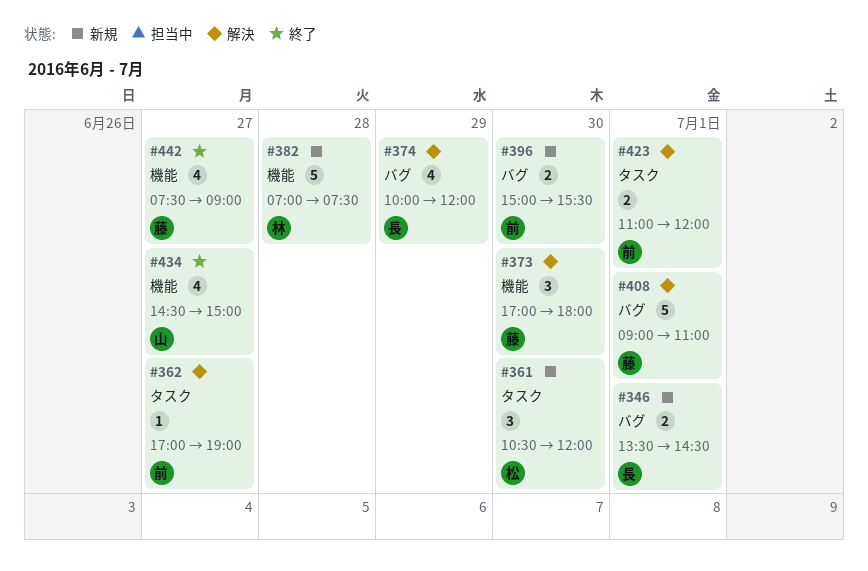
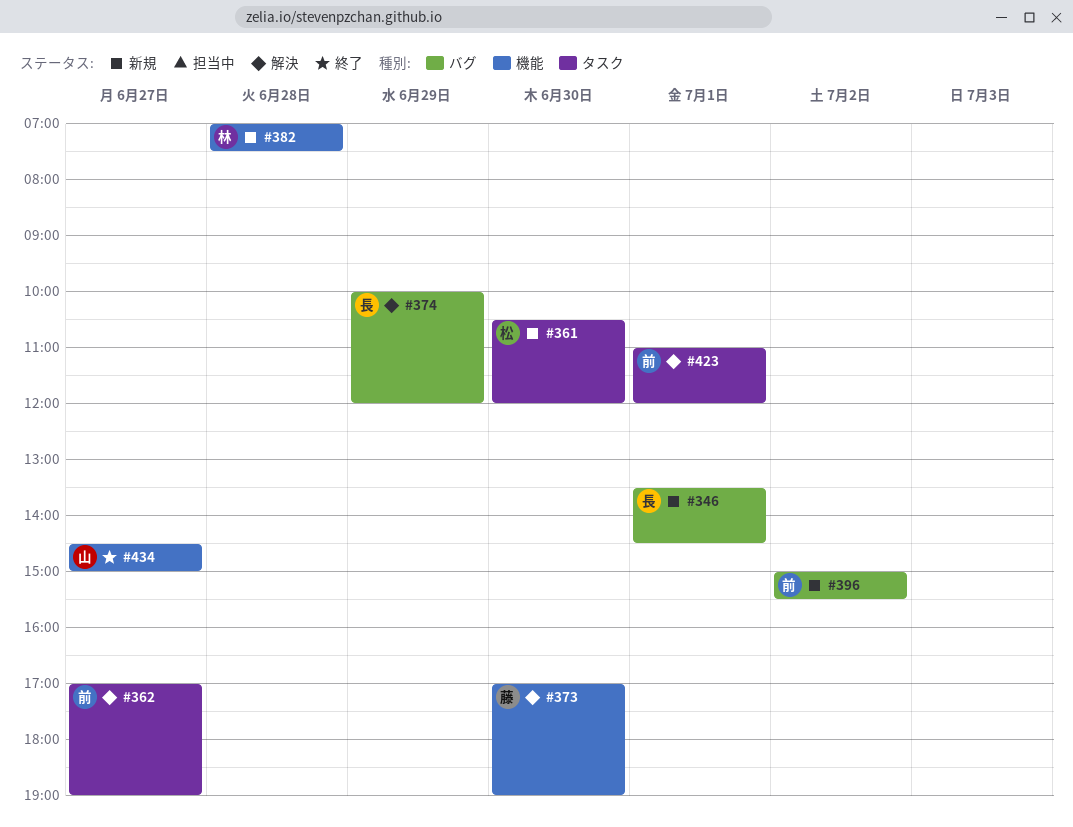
#373, ends: 18:00 -> 19:00
#396, day: Jun 30 -> Jul 2
#408: present -> none
#442: present -> none

